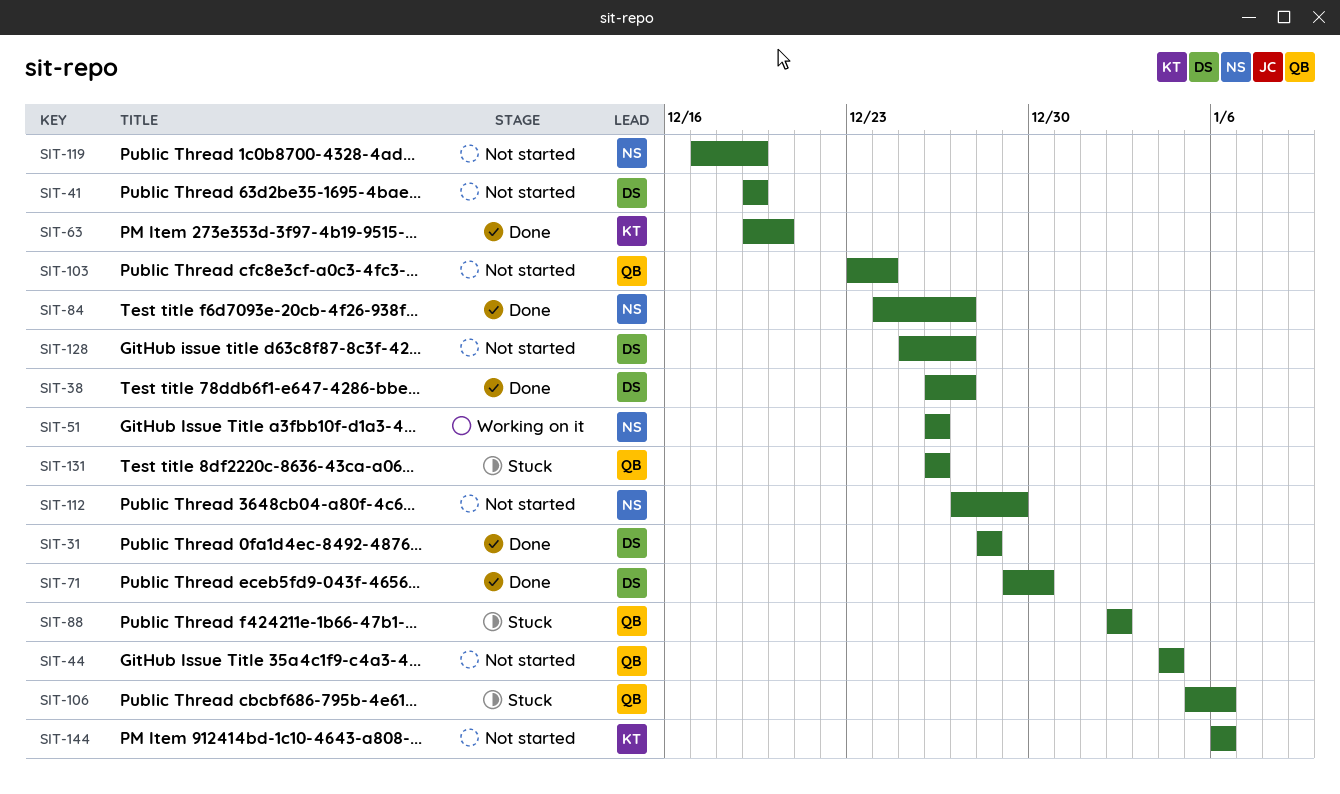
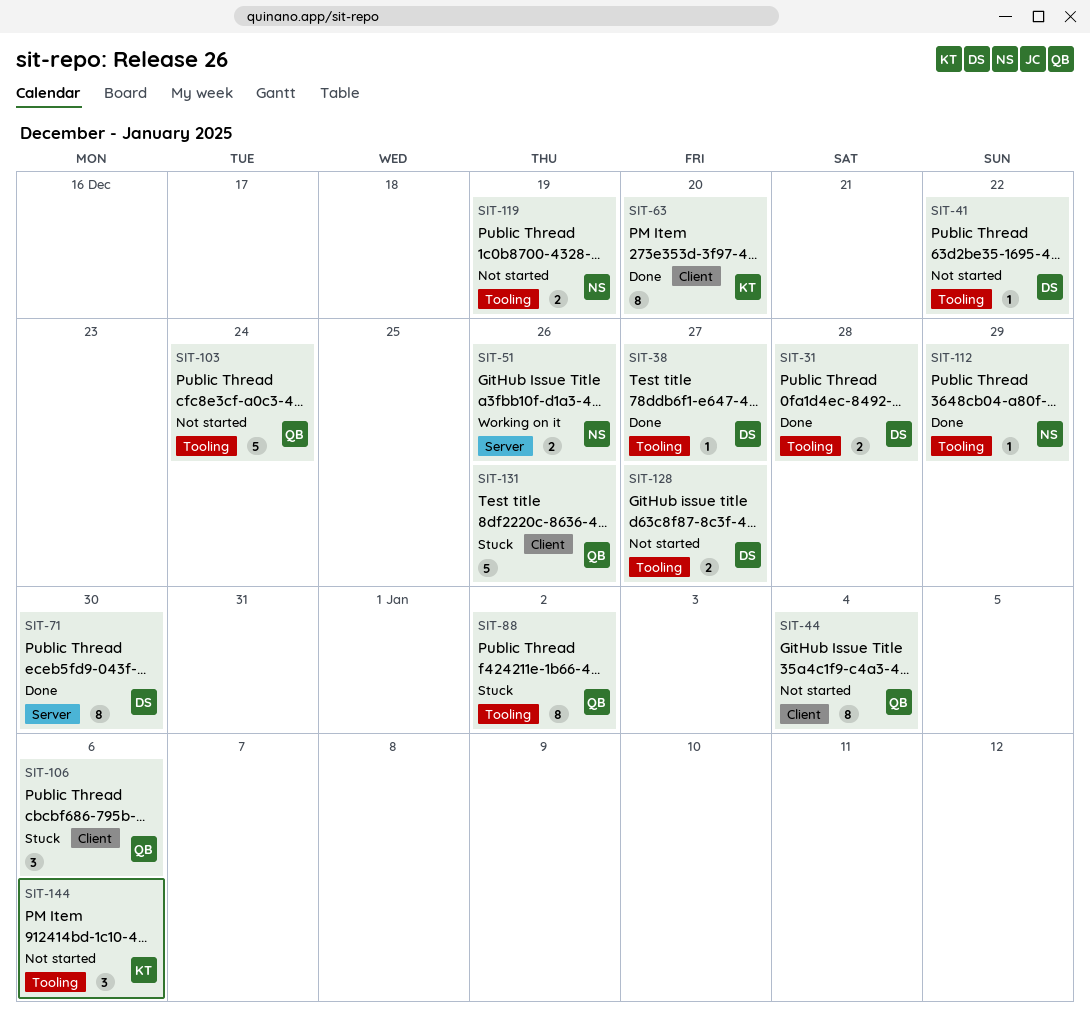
SIT-41, due: Dec 19 -> Dec 22
SIT-84: present -> none
SIT-112, status: Not started -> Done

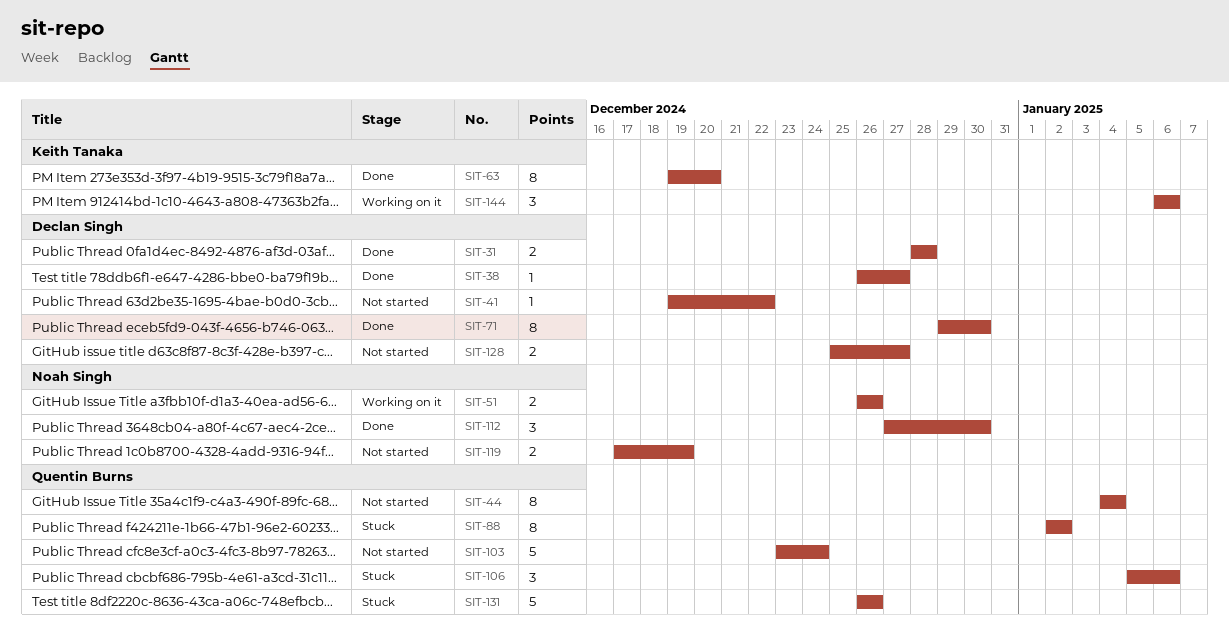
SIT-112, estimate: 1 -> 3
SIT-112, due: Dec 29 -> Dec 30
SIT-144, status: Not started -> Working on it

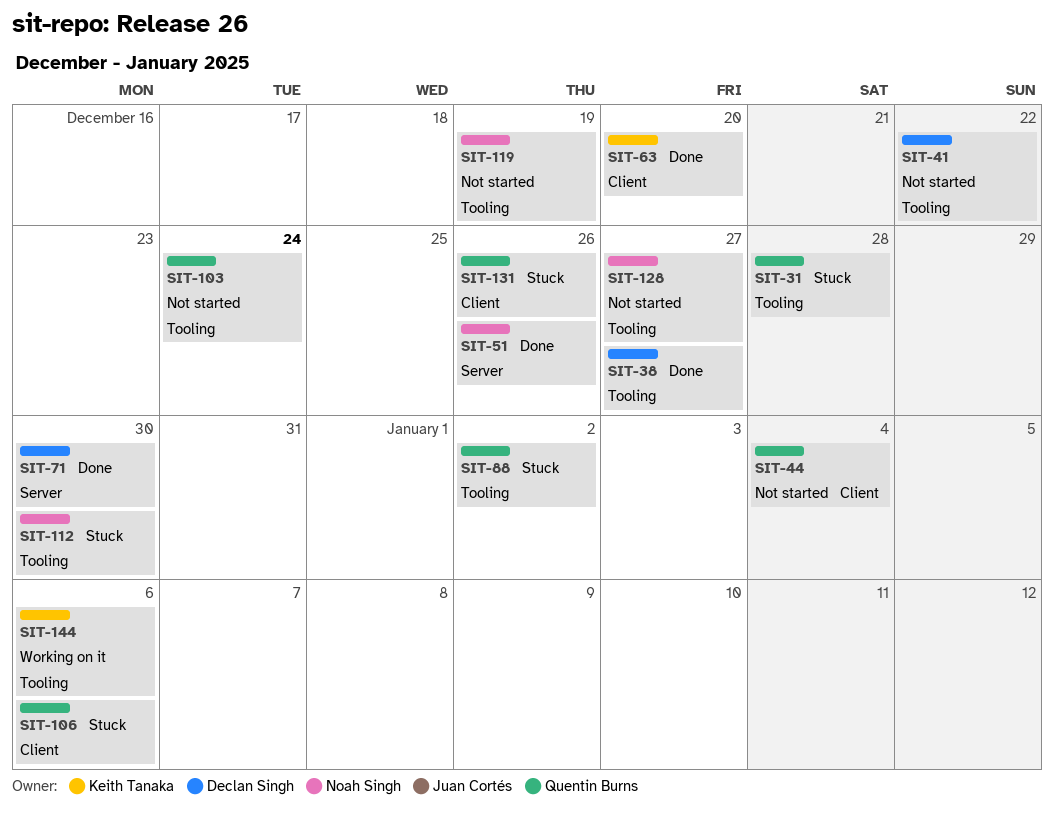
SIT-31, status: Done -> Stuck
SIT-31, owner: Declan Singh -> Quentin Burns
SIT-51, status: Working on it -> Done
SIT-112, status: Done -> Stuck
SIT-128, owner: Declan Singh -> Noah Singh

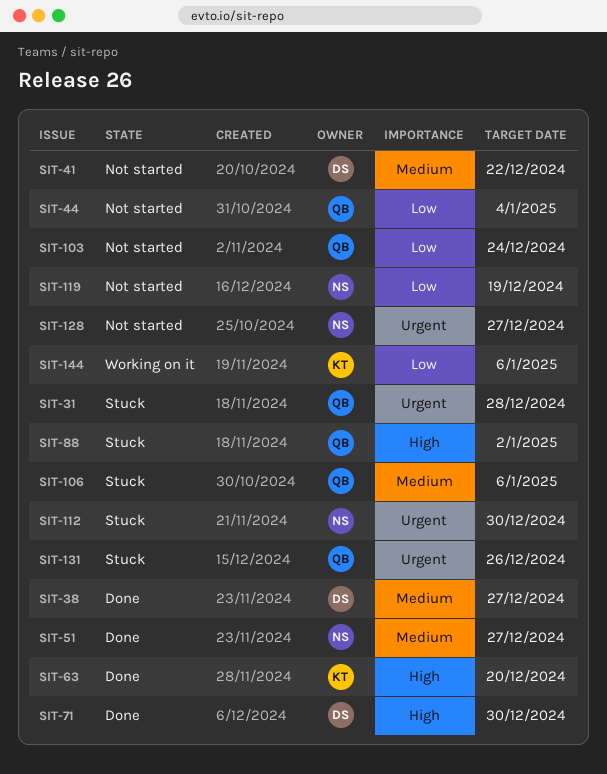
SIT-51, due: Dec 26 -> Dec 27

